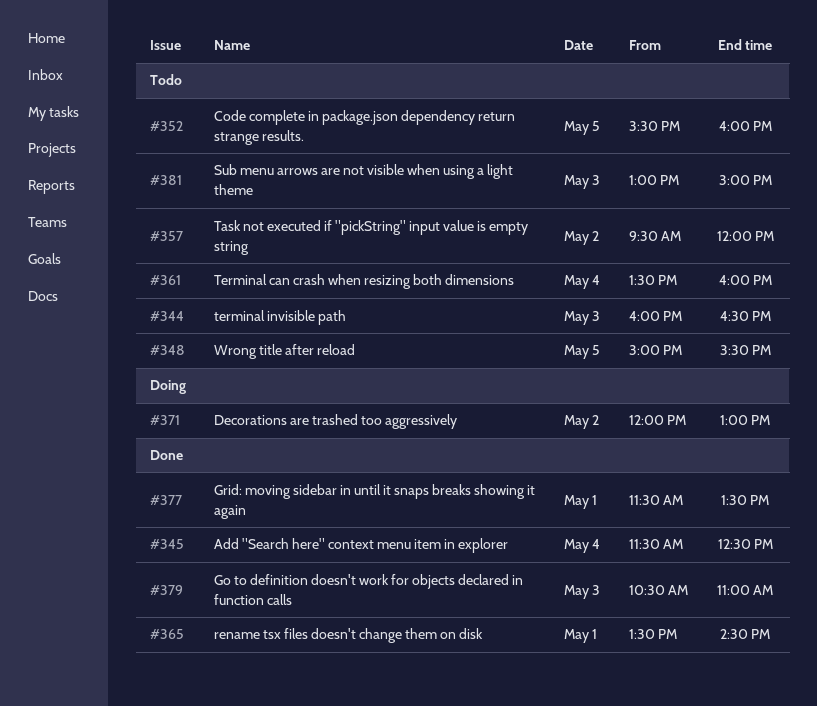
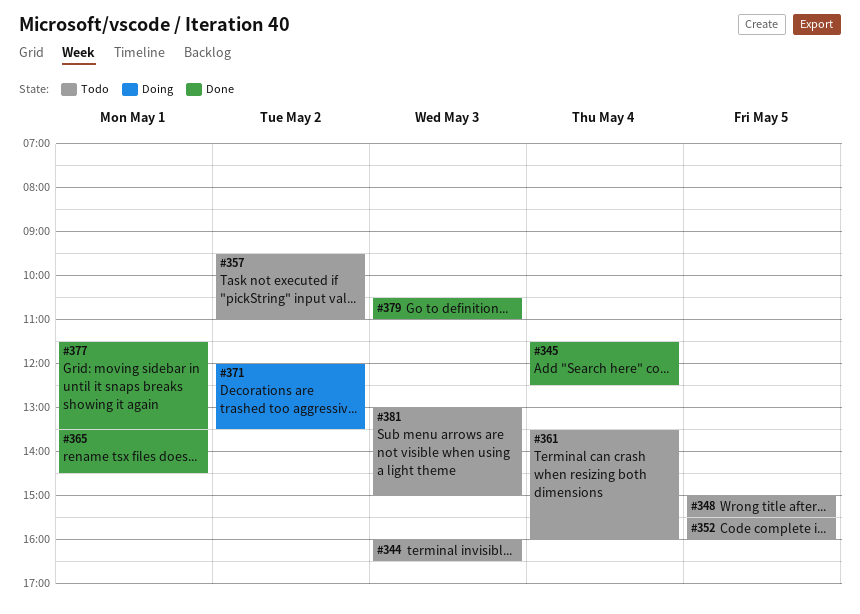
#357, ends: 12:00 -> 11:00
#371, ends: 13:00 -> 13:30

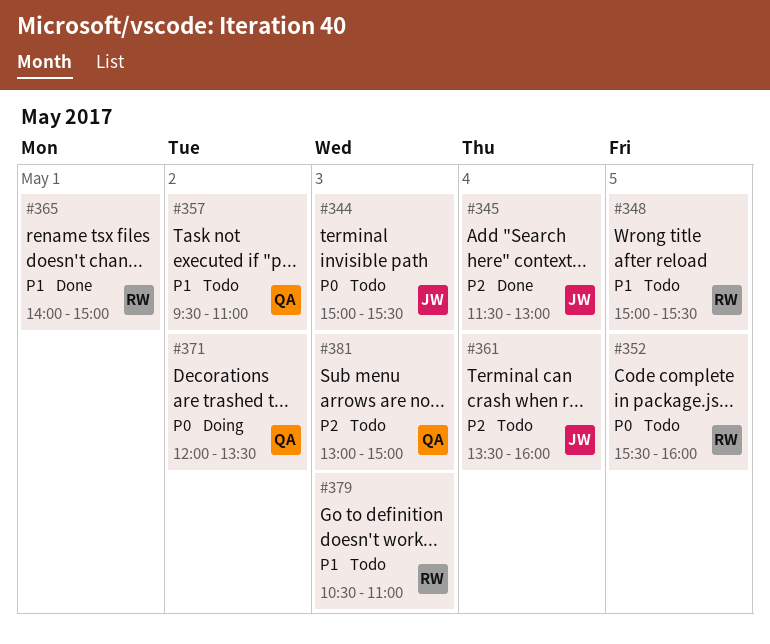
#344, begins: 16:00 -> 15:00
#344, ends: 16:30 -> 15:30
#345, ends: 12:30 -> 13:00
#365, begins: 13:30 -> 14:00
#365, ends: 14:30 -> 15:00
#377: present -> none
#379, status: Done -> Todo

